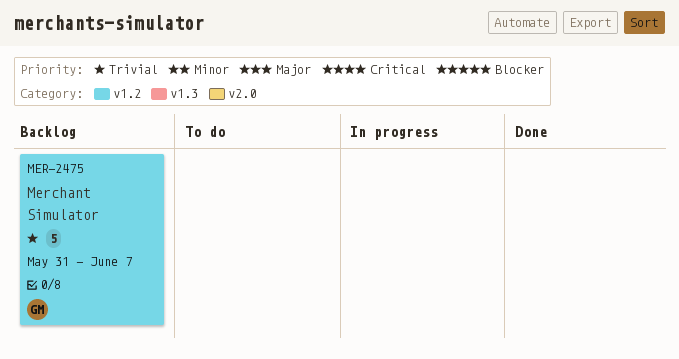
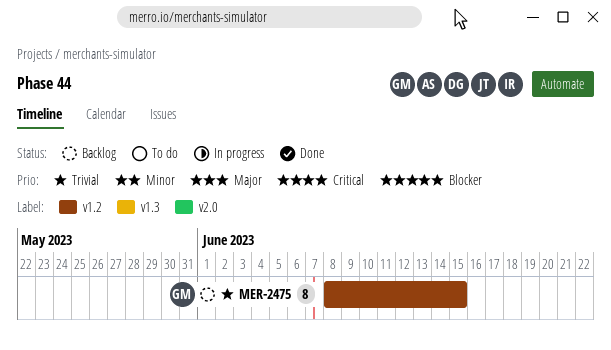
MER-2475, estimate: 5 -> 8
MER-2475, start: May 31 -> Jun 8
MER-2475, due: Jun 7 -> Jun 15

